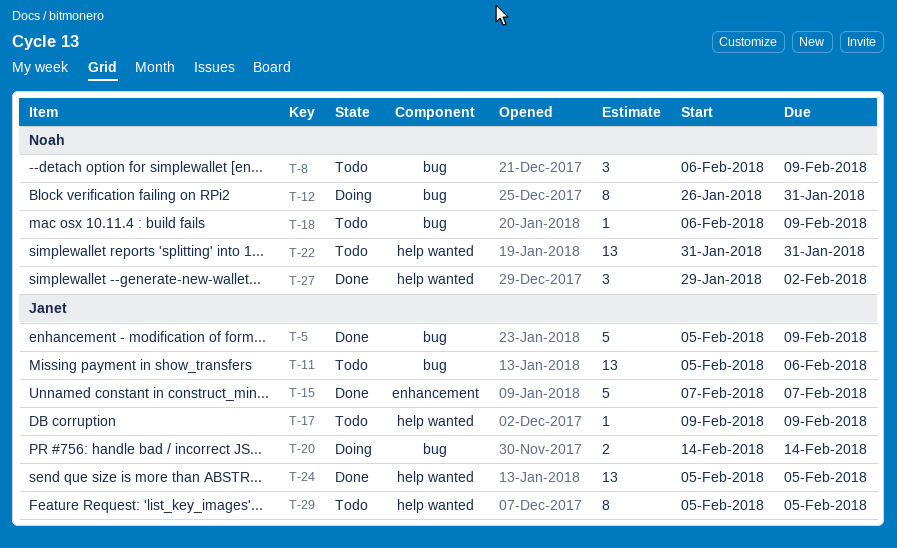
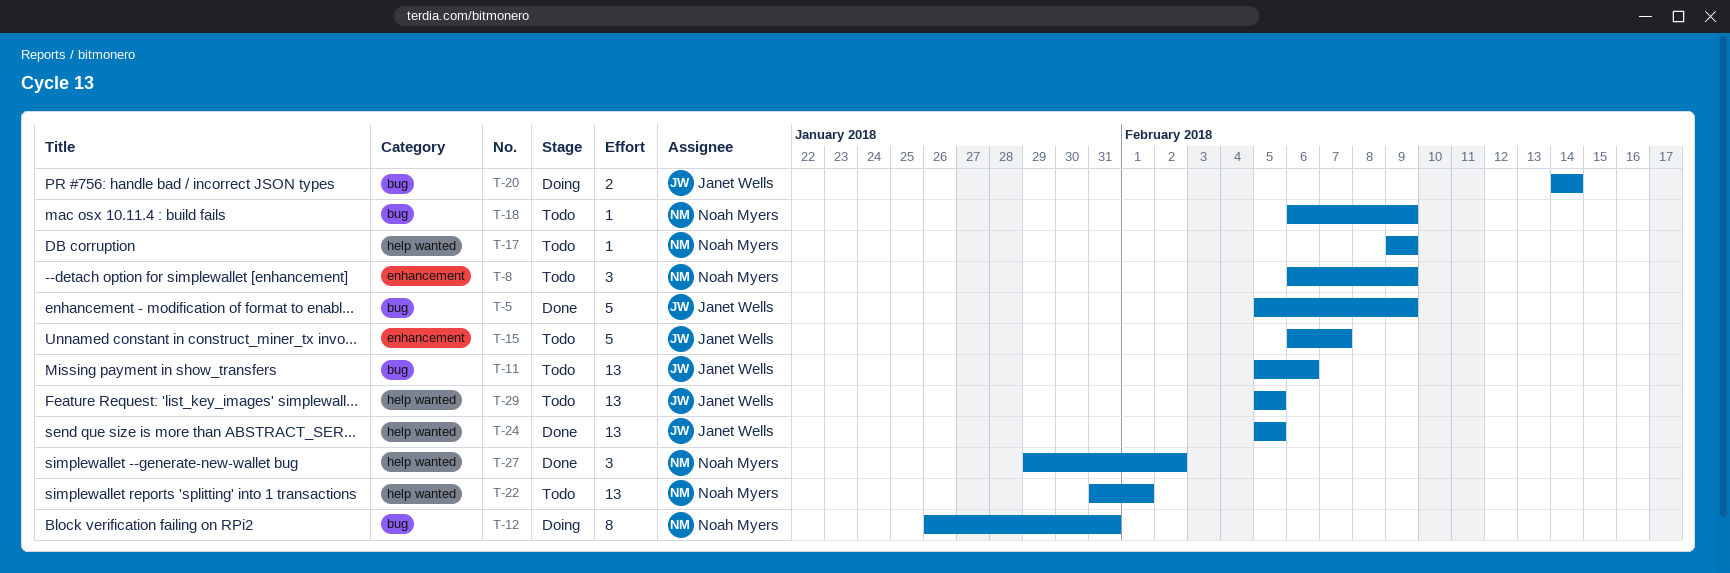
T-8, label: bug -> enhancement
T-15, status: Done -> Todo
T-15, start: Feb 7 -> Feb 6
T-17, owner: Janet Wells -> Noah Myers
T-22, due: Jan 31 -> Feb 1
T-29, estimate: 8 -> 13

